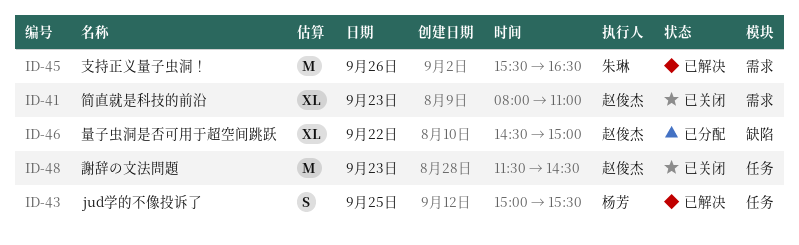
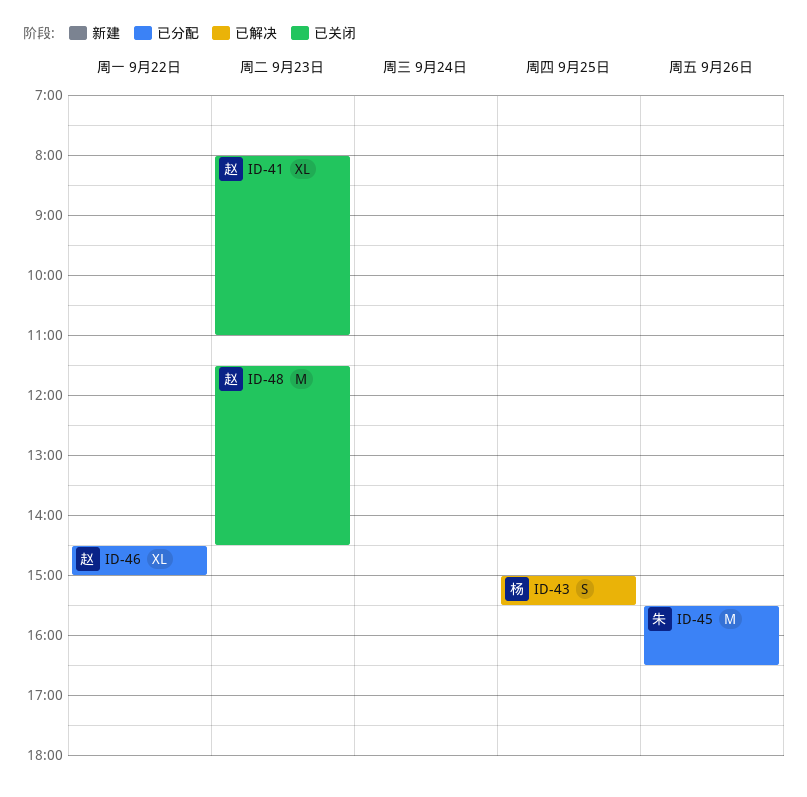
ID-45, status: 已解决 -> 已分配

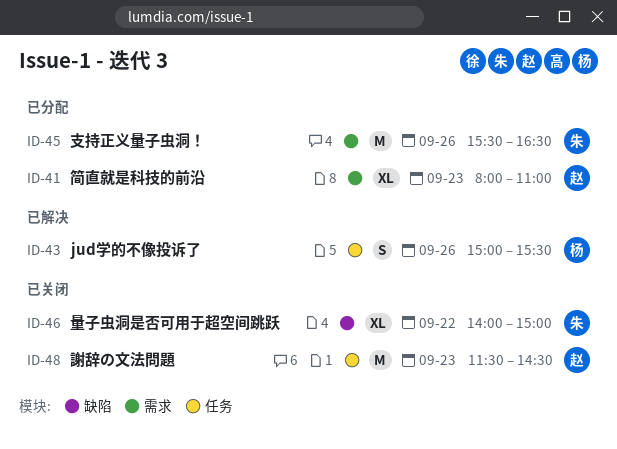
ID-41, status: 已关闭 -> 已分配
ID-43, day: Sep 25 -> Sep 26
ID-46, status: 已分配 -> 已关闭
ID-46, owner: 赵 -> 朱
ID-46, begins: 14:30 -> 14:00

